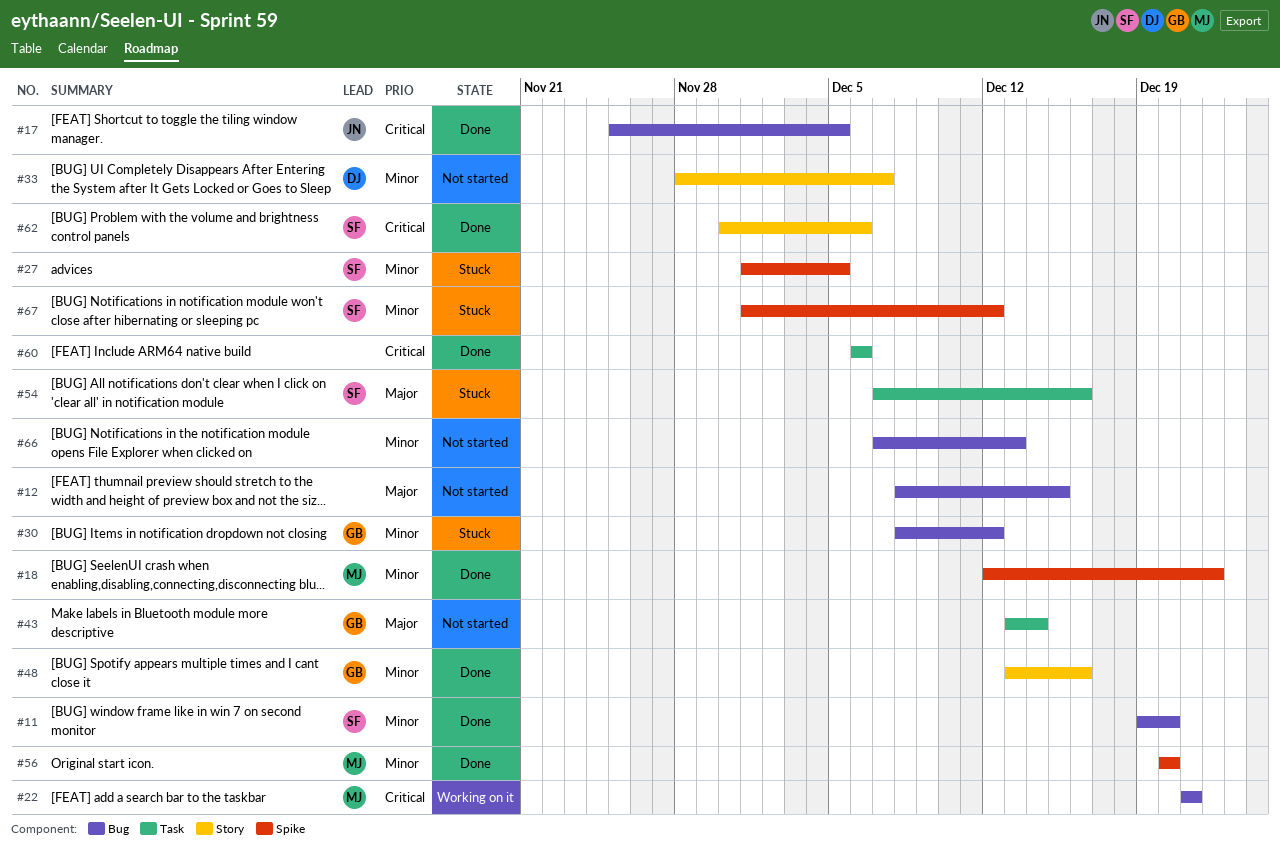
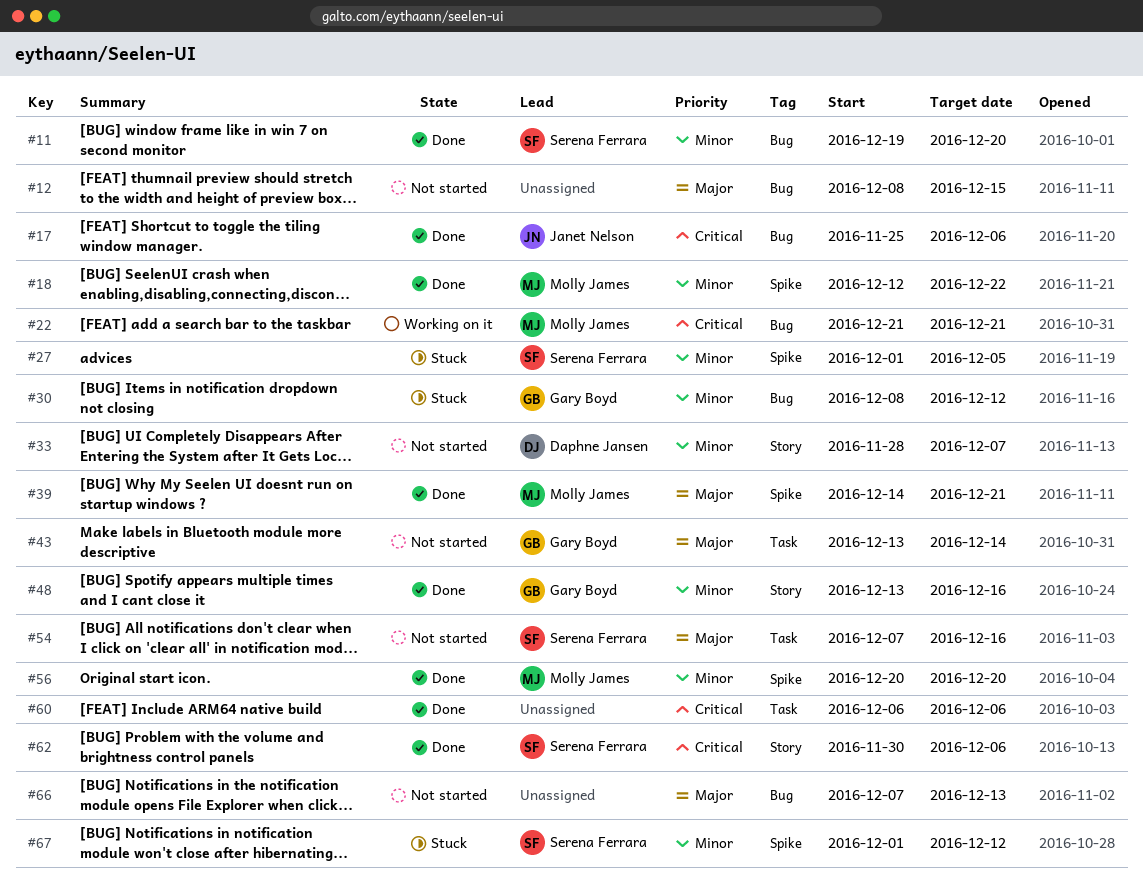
#17, due: Dec 5 -> Dec 6
#39: none -> present
#54, status: Stuck -> Not started
#66, priority: Minor -> Major

